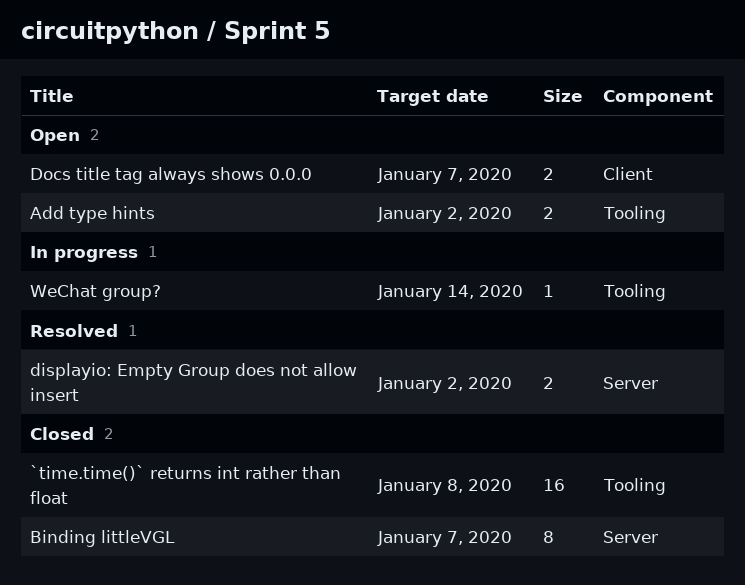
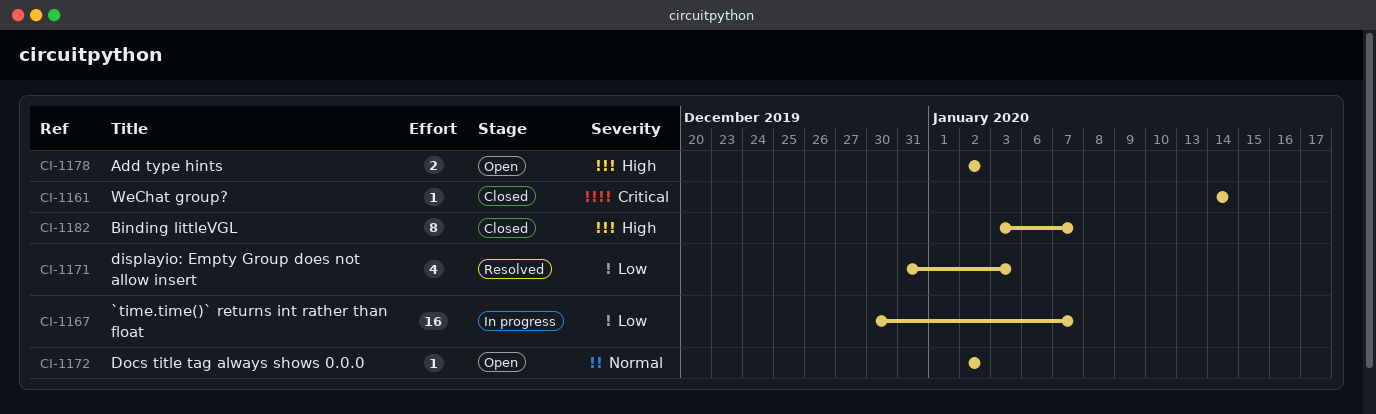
`time.time()` returns int rather than float, status: Closed -> In progress
`time.time()` returns int rather than float, due: Jan 8 -> Jan 7
displayio: Empty Group does not allow insert, estimate: 2 -> 4
displayio: Empty Group does not allow insert, due: Jan 2 -> Jan 3
Docs title tag always shows 0.0.0, estimate: 2 -> 1
Docs title tag always shows 0.0.0, due: Jan 7 -> Jan 2
WeChat group?, status: In progress -> Closed

